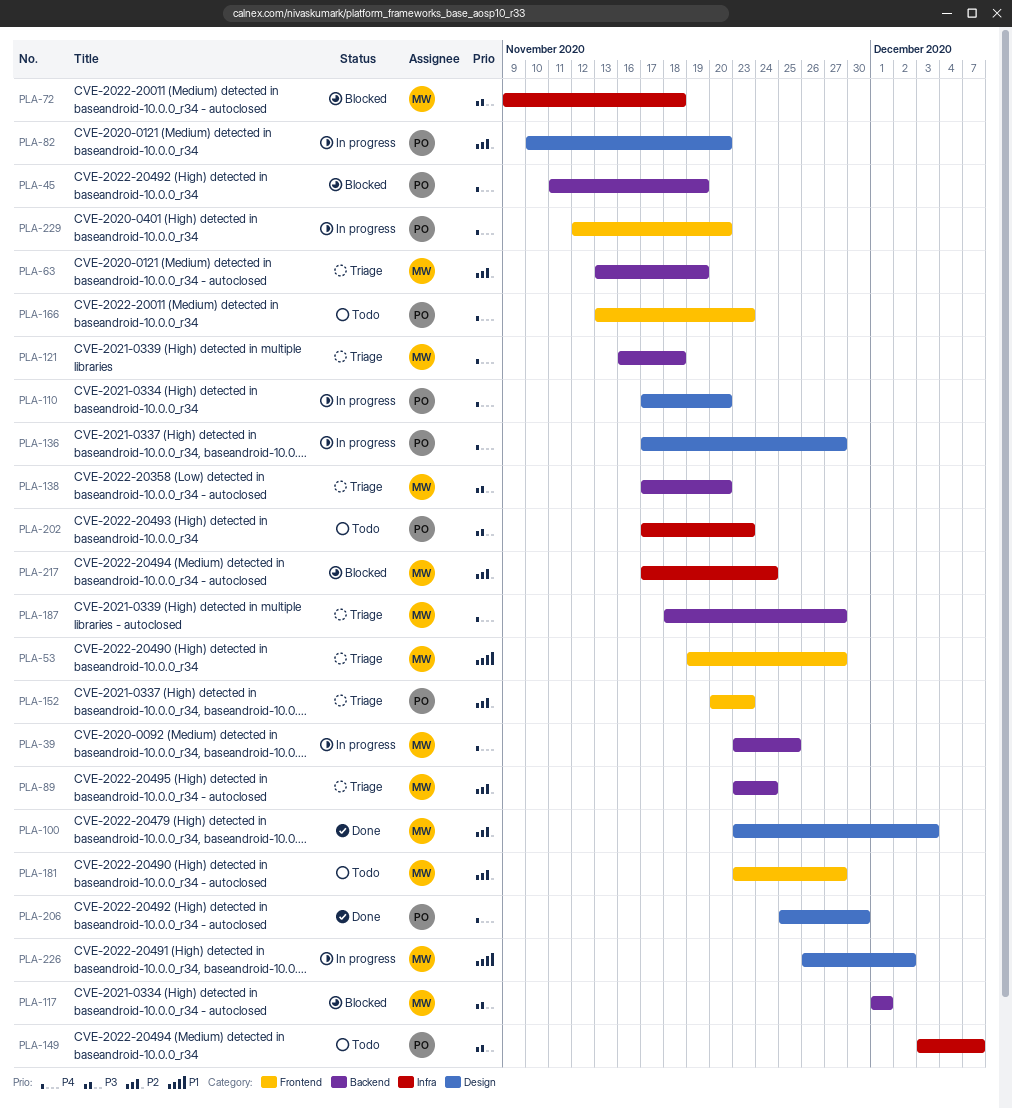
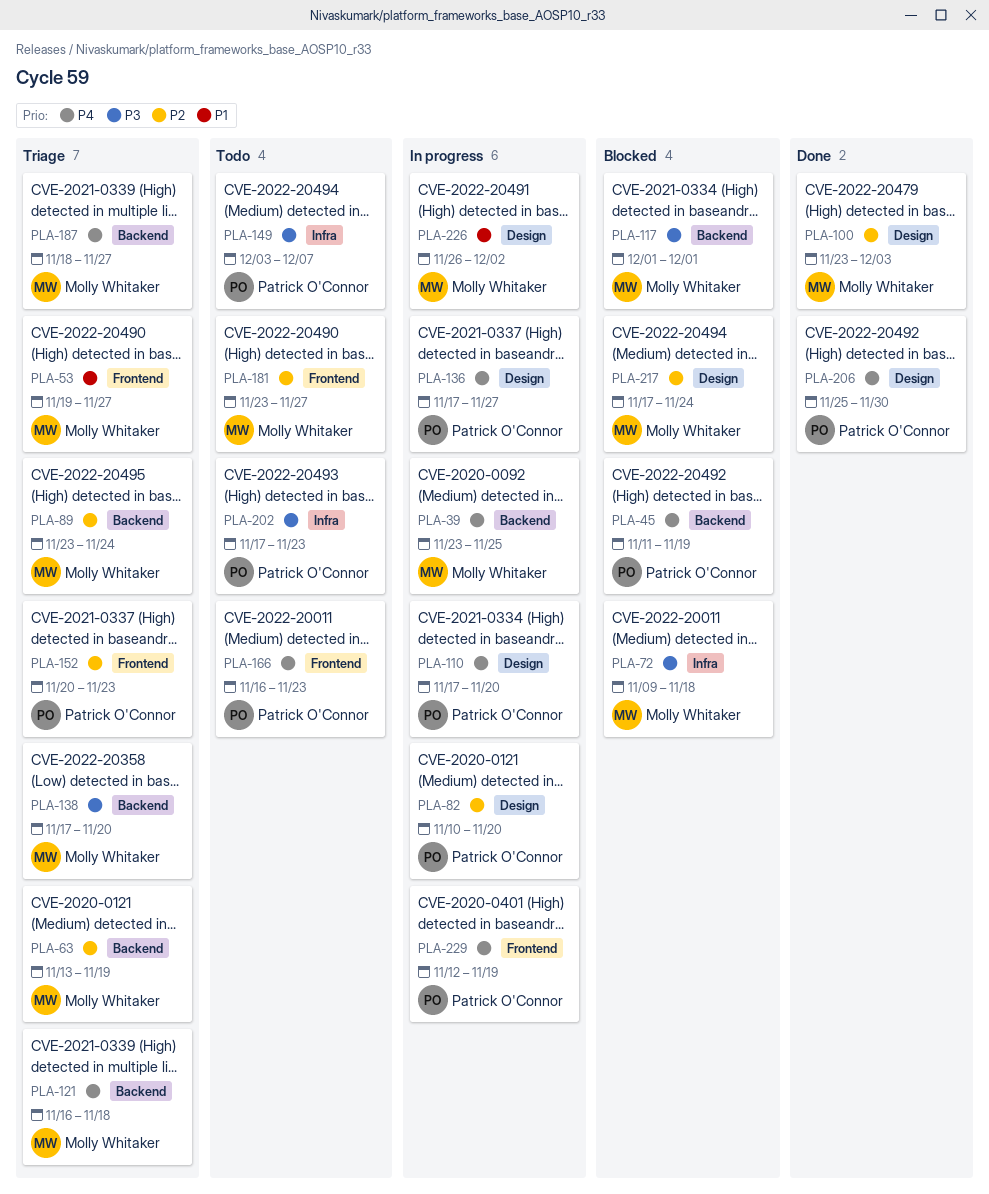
PLA-166, start: Nov 13 -> Nov 16
PLA-217, label: Infra -> Design
PLA-229, due: Nov 20 -> Nov 19

